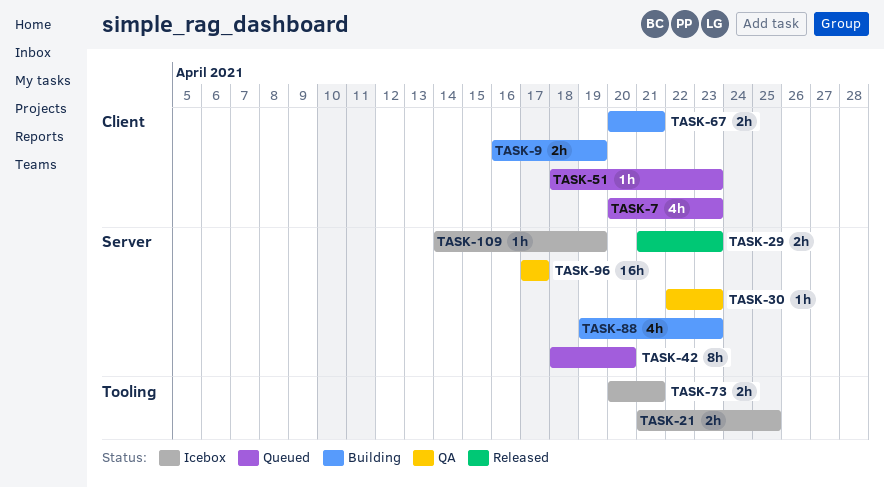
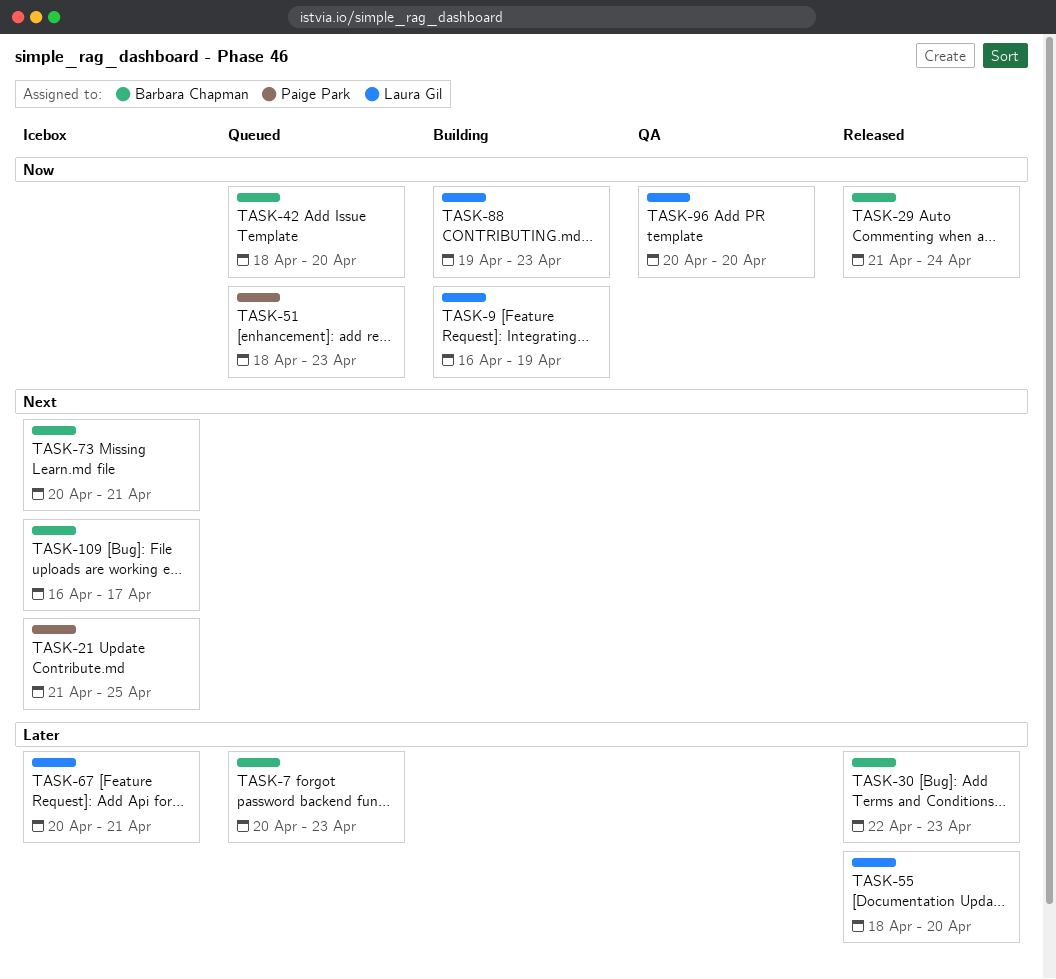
TASK-29, due: Apr 23 -> Apr 24
TASK-30, status: QA -> Released
TASK-55: none -> present
TASK-67, status: Building -> Icebox
TASK-96, start: Apr 17 -> Apr 20
TASK-96, due: Apr 17 -> Apr 20
TASK-109, start: Apr 14 -> Apr 16
TASK-109, due: Apr 19 -> Apr 17

